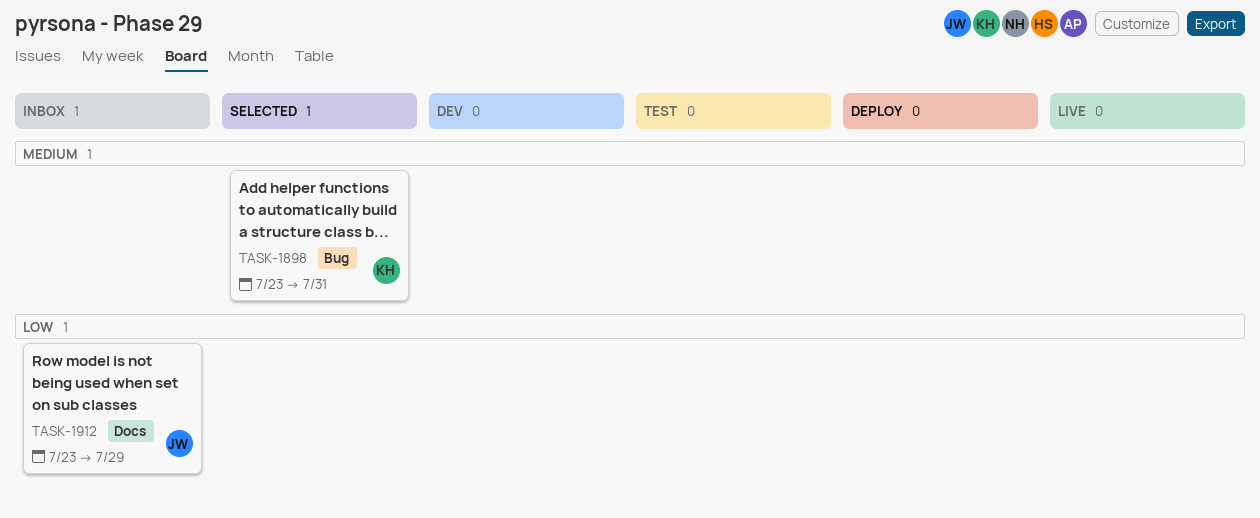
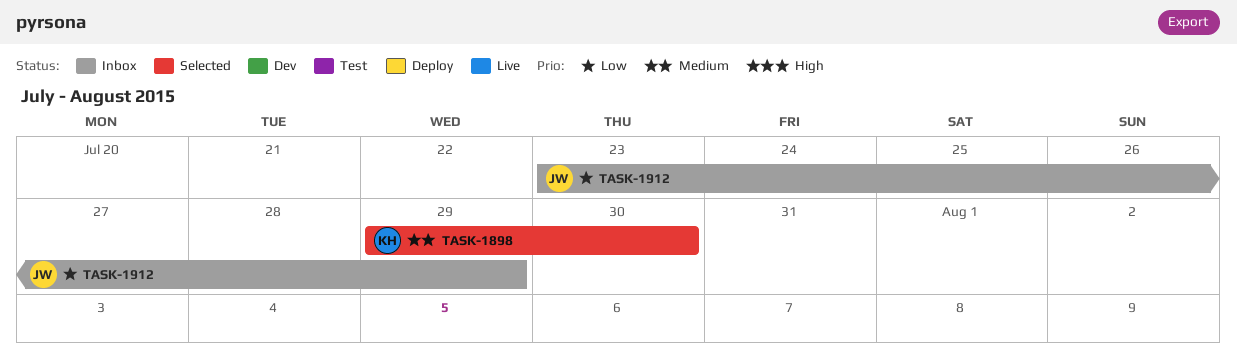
TASK-1898, start: Jul 23 -> Jul 29
TASK-1898, due: Jul 31 -> Jul 30

